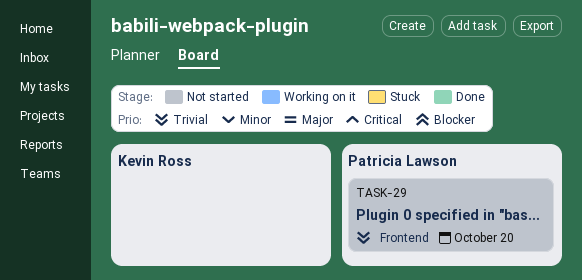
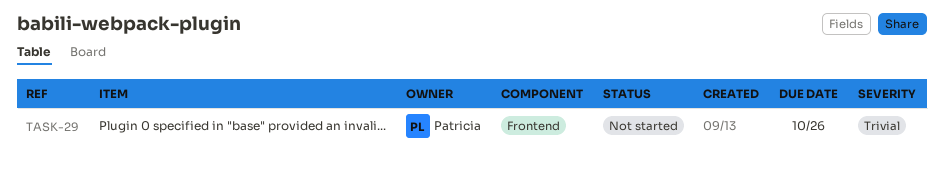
TASK-29, due: Oct 20 -> Oct 26

